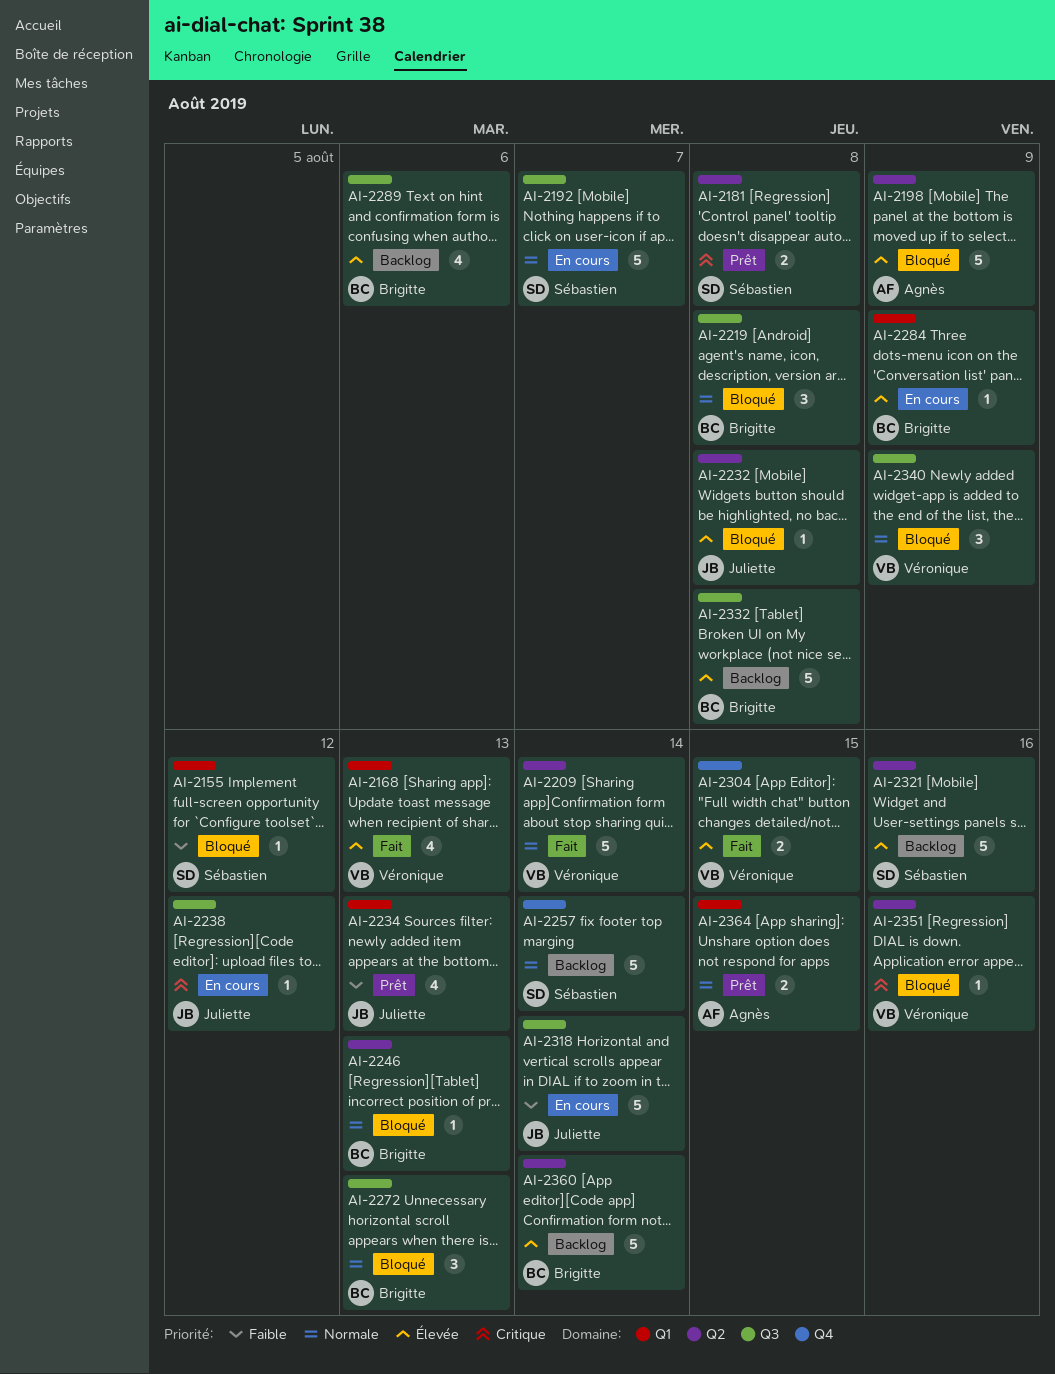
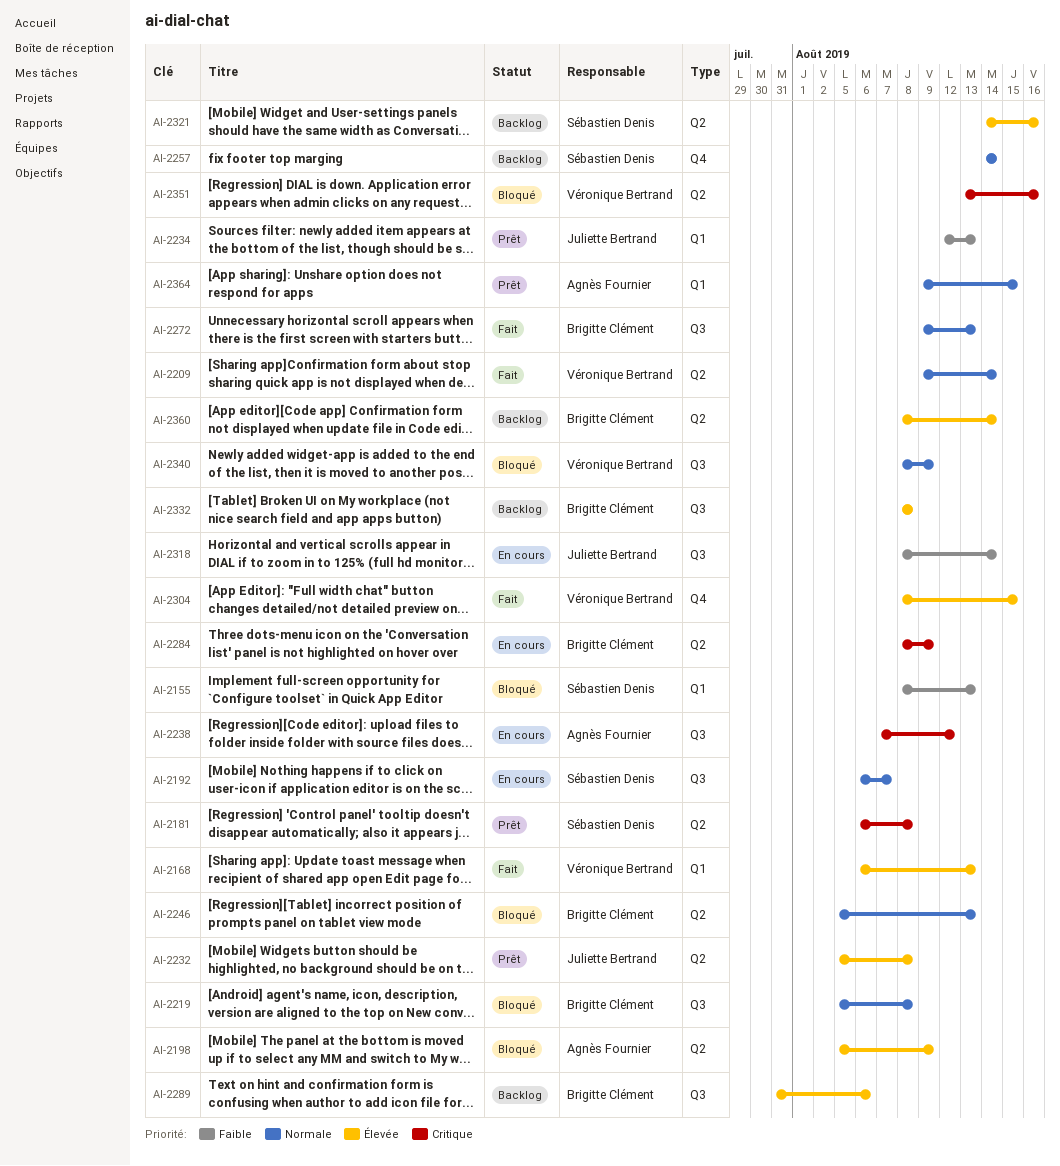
AI-2155, due: Aug 12 -> Aug 13
AI-2232, status: Bloqué -> Prêt
AI-2238, owner: Juliette Bertrand -> Agnès Fournier
AI-2272, status: Bloqué -> Fait
AI-2284, priority: Élevée -> Critique
AI-2284, label: Q1 -> Q2

